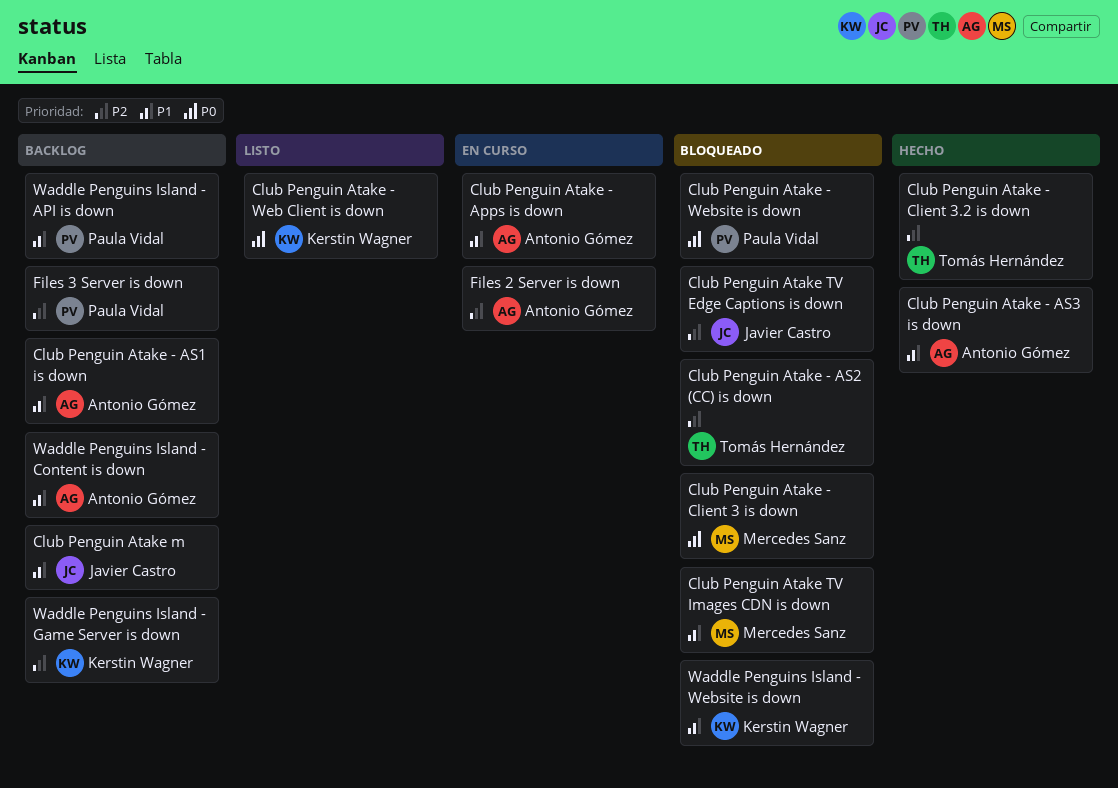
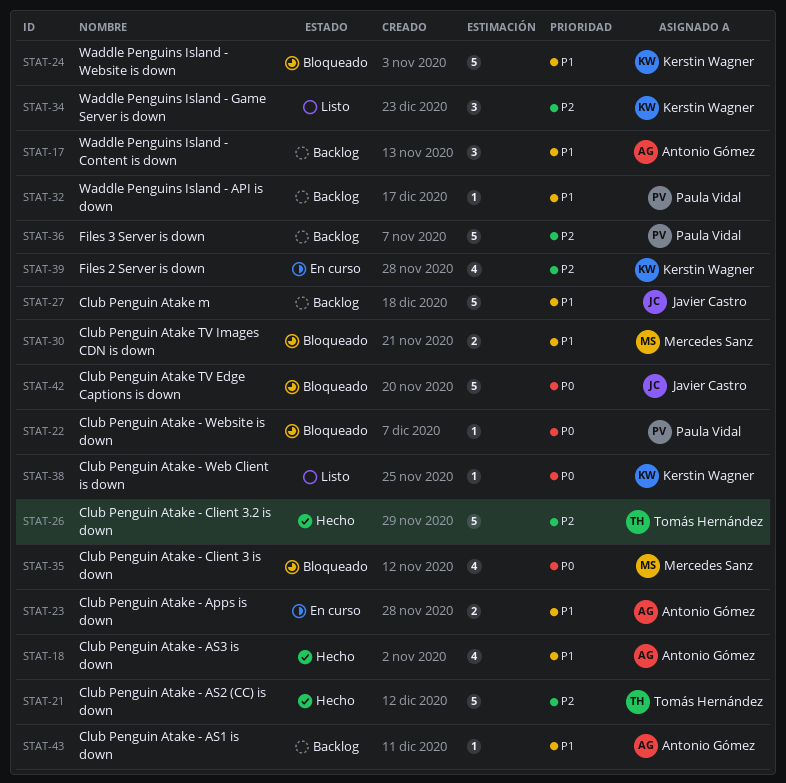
Club Penguin Atake - AS2 (CC) is down, status: Bloqueado -> Hecho
Club Penguin Atake TV Edge Captions is down, priority: P2 -> P0
Files 2 Server is down, owner: Antonio Gómez -> Kerstin Wagner
Waddle Penguins Island - Game Server is down, status: Backlog -> Listo

